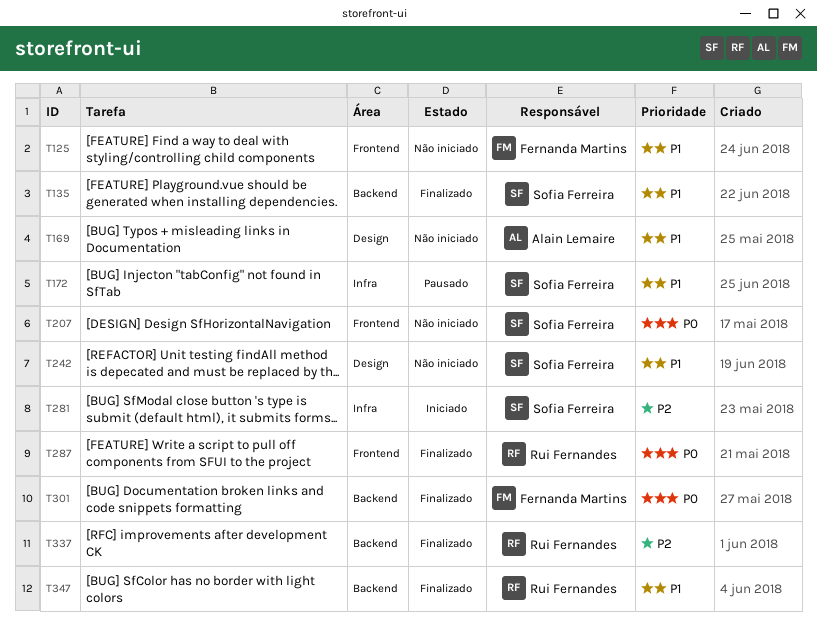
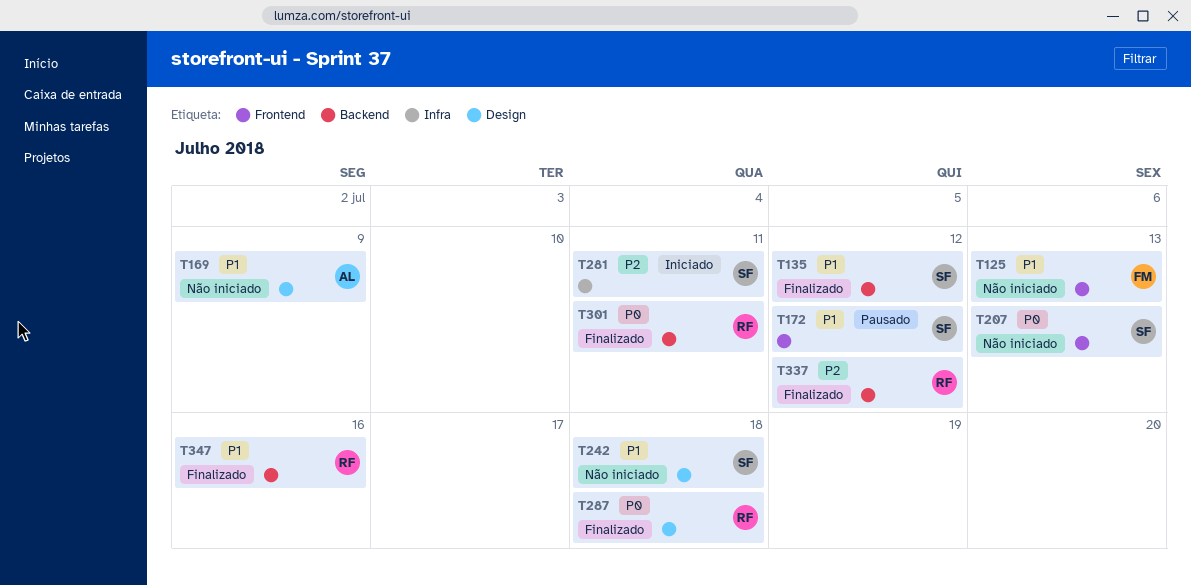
T172, label: Infra -> Frontend
T287, label: Frontend -> Design
T301, owner: Fernanda Martins -> Rui Fernandes

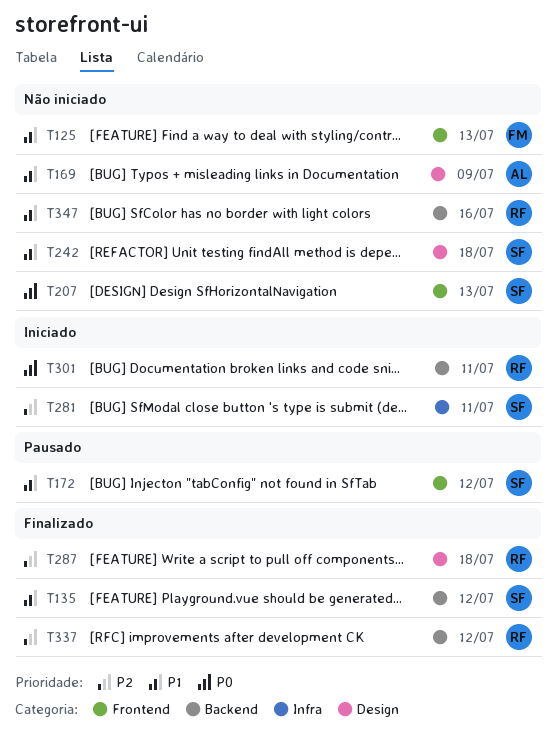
T287, priority: P0 -> P2
T301, status: Finalizado -> Iniciado
T347, status: Finalizado -> Não iniciado

